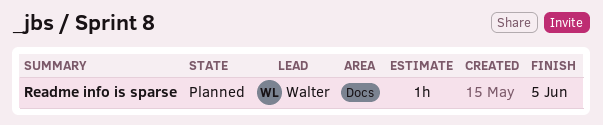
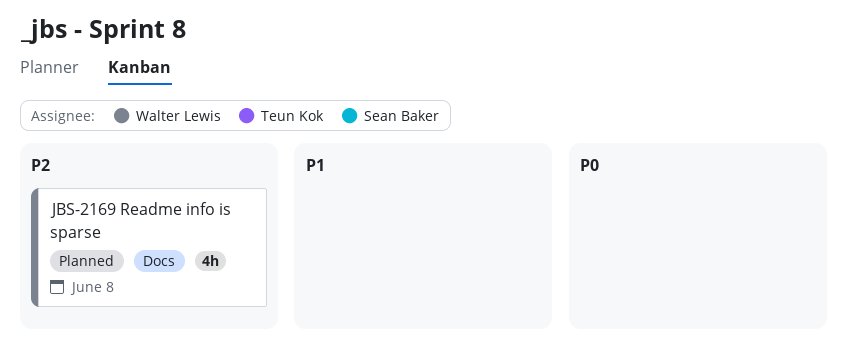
Readme info is sparse, estimate: 1h -> 4h
Readme info is sparse, due: Jun 5 -> Jun 8

